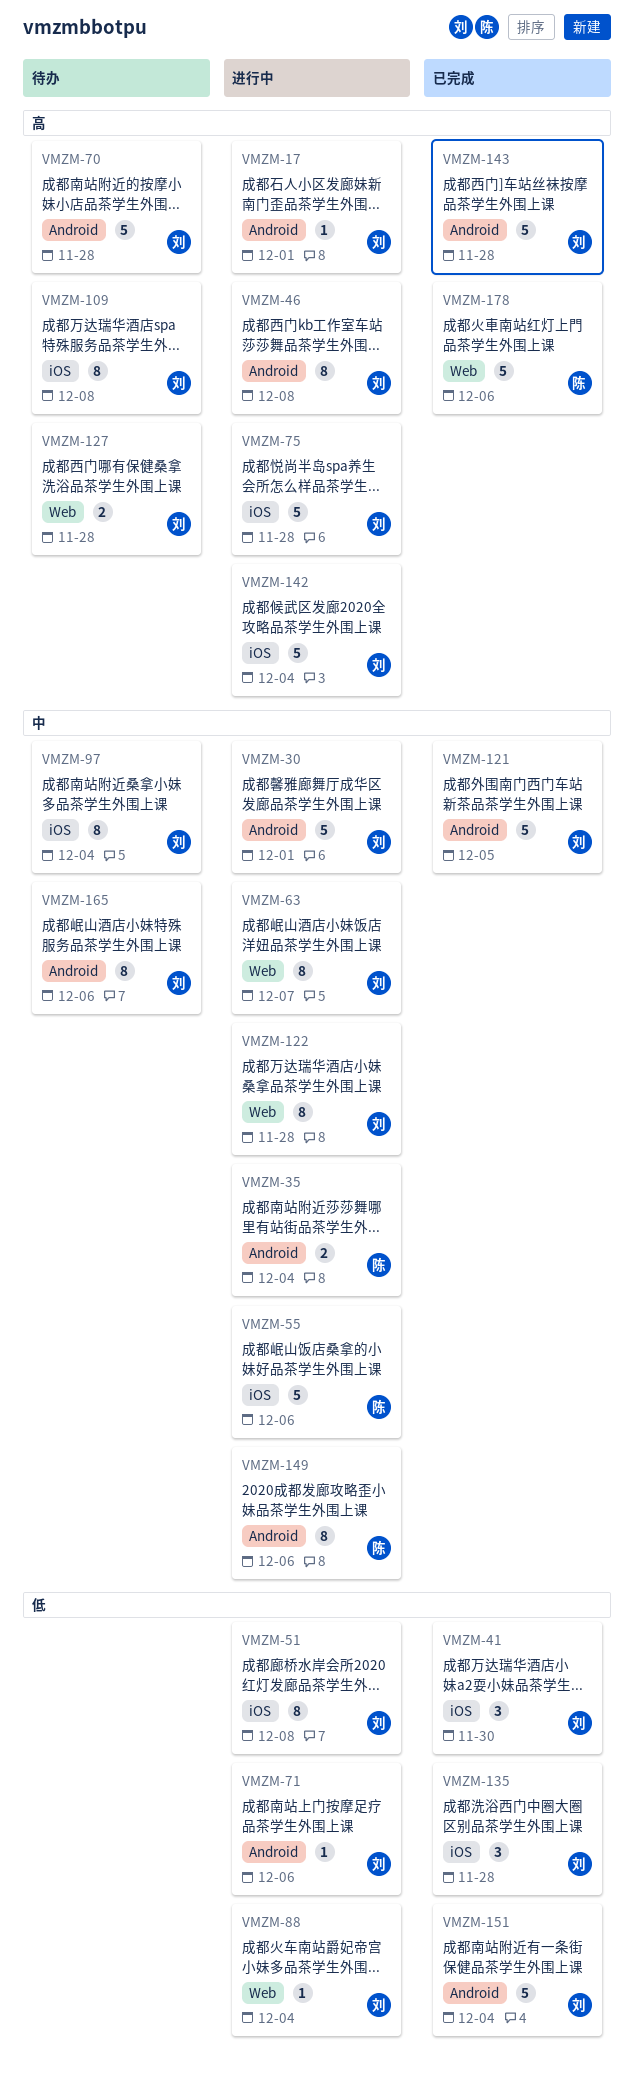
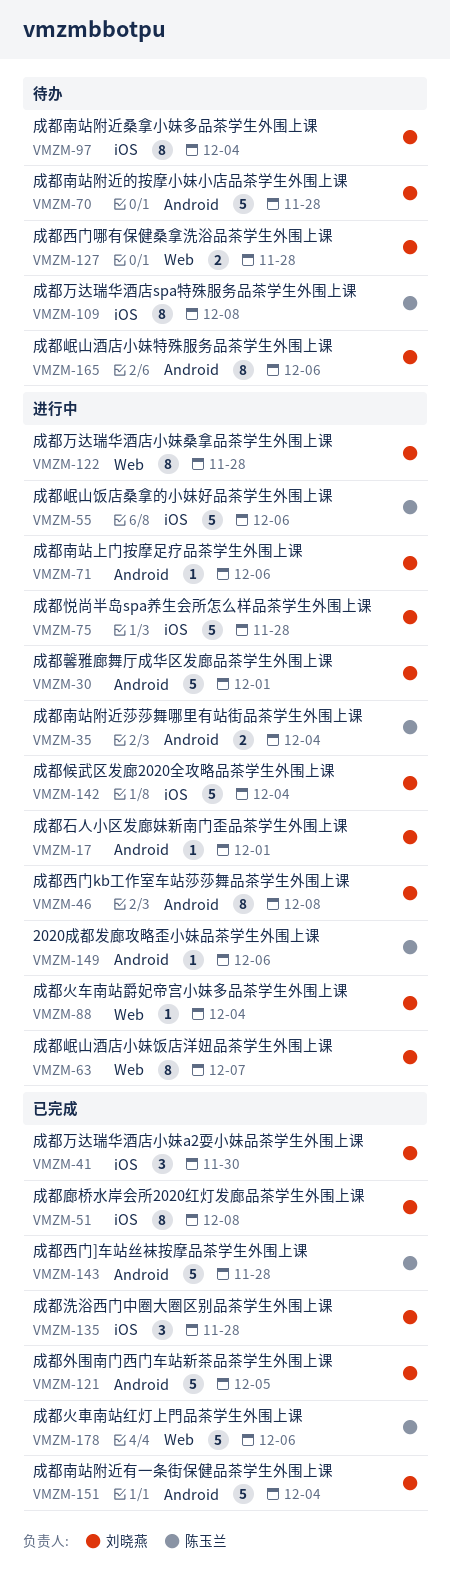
VMZM-51, status: 进行中 -> 已完成
VMZM-109, owner: 刘晓燕 -> 陈玉兰
VMZM-143, owner: 刘晓燕 -> 陈玉兰
VMZM-149, estimate: 8 -> 1

